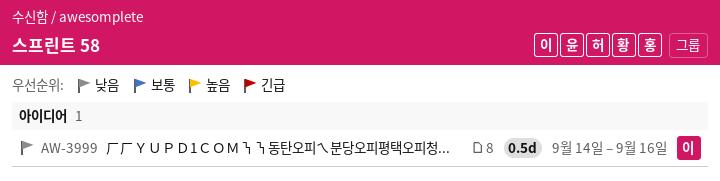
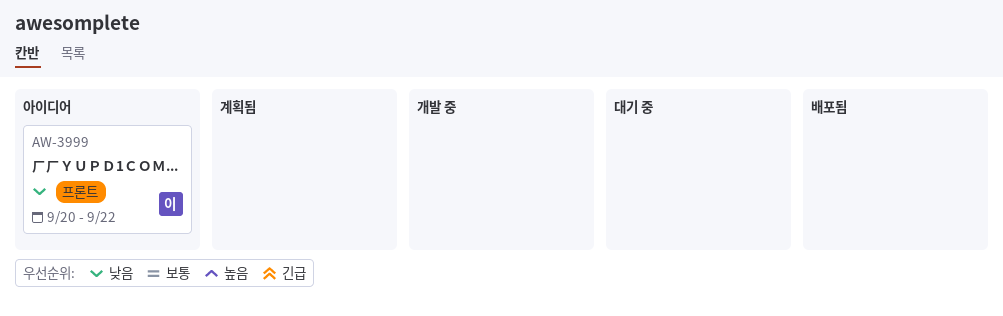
AW-3999, start: Sep 14 -> Sep 20
AW-3999, due: Sep 16 -> Sep 22

